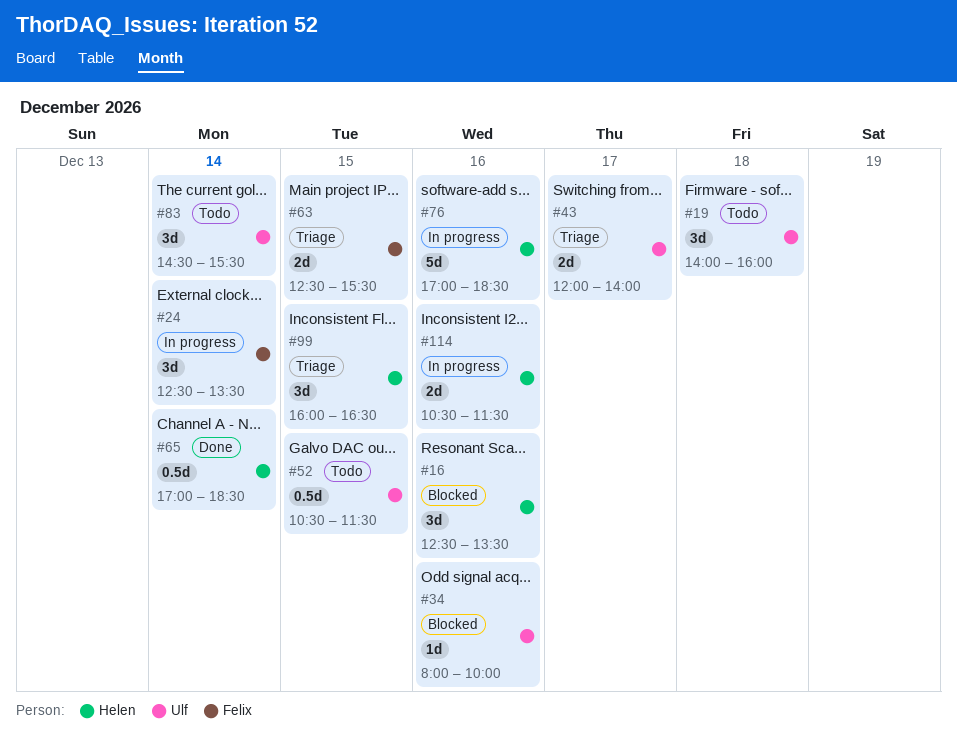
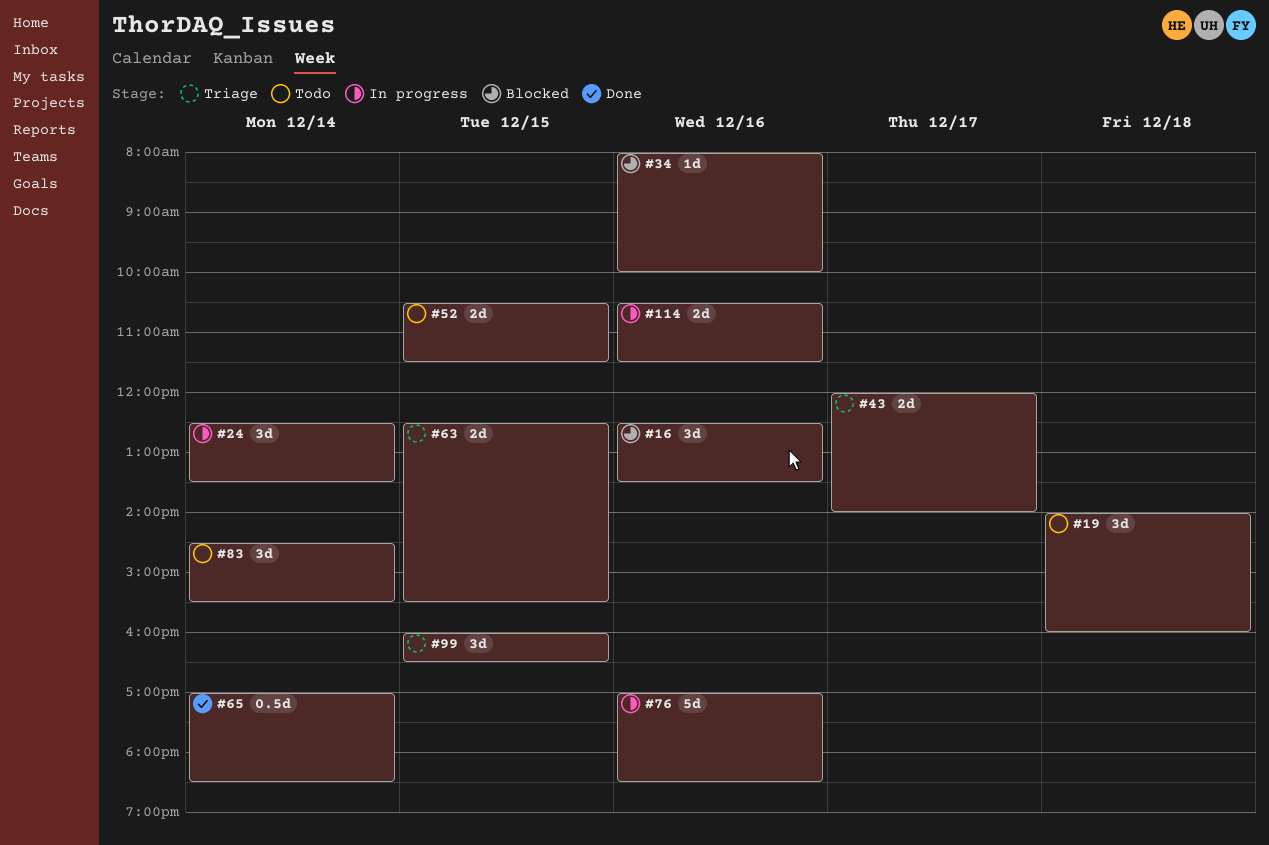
#52, estimate: 0.5d -> 2d

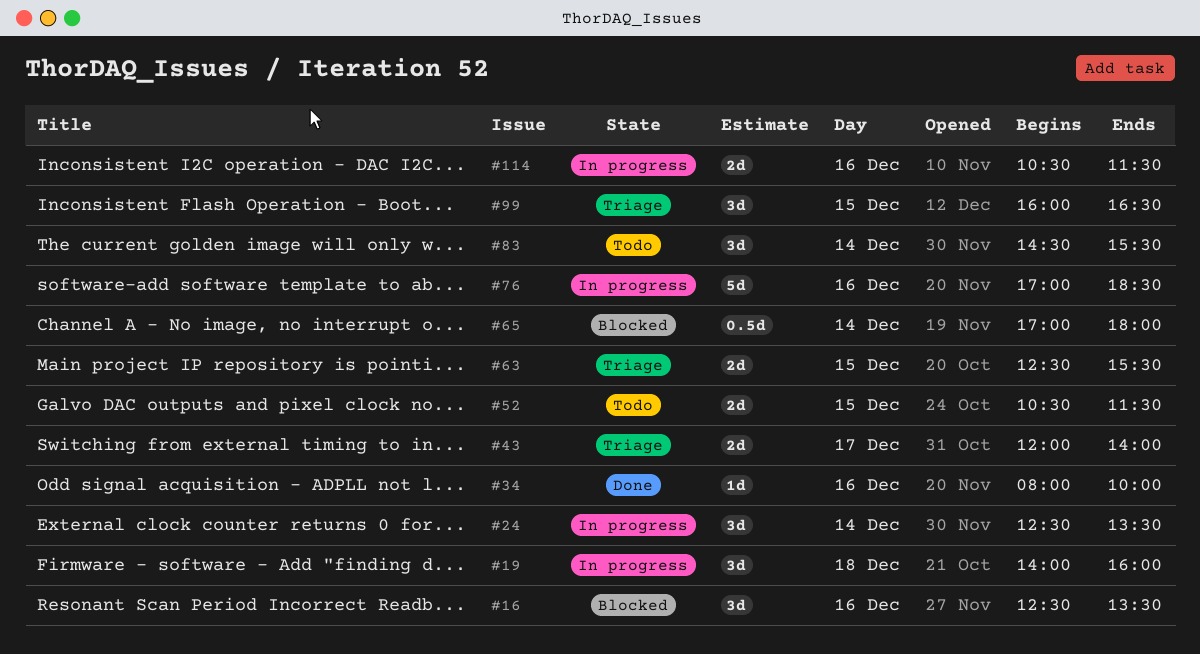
#19, status: Todo -> In progress
#34, status: Blocked -> Done
#65, status: Done -> Blocked
#65, ends: 18:30 -> 18:00

